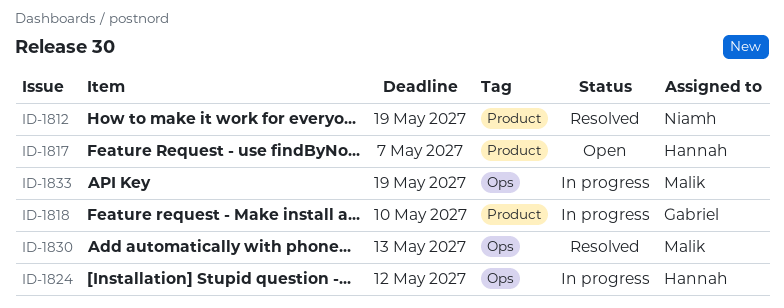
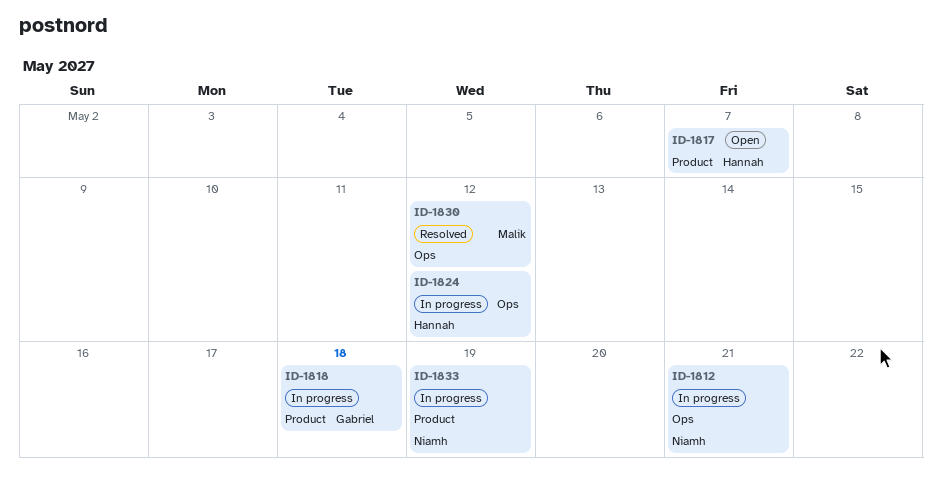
ID-1812, status: Resolved -> In progress
ID-1812, label: Product -> Ops
ID-1812, due: May 19 -> May 21
ID-1818, due: May 10 -> May 18
ID-1830, due: May 13 -> May 12
ID-1833, owner: Malik -> Niamh
ID-1833, label: Ops -> Product

